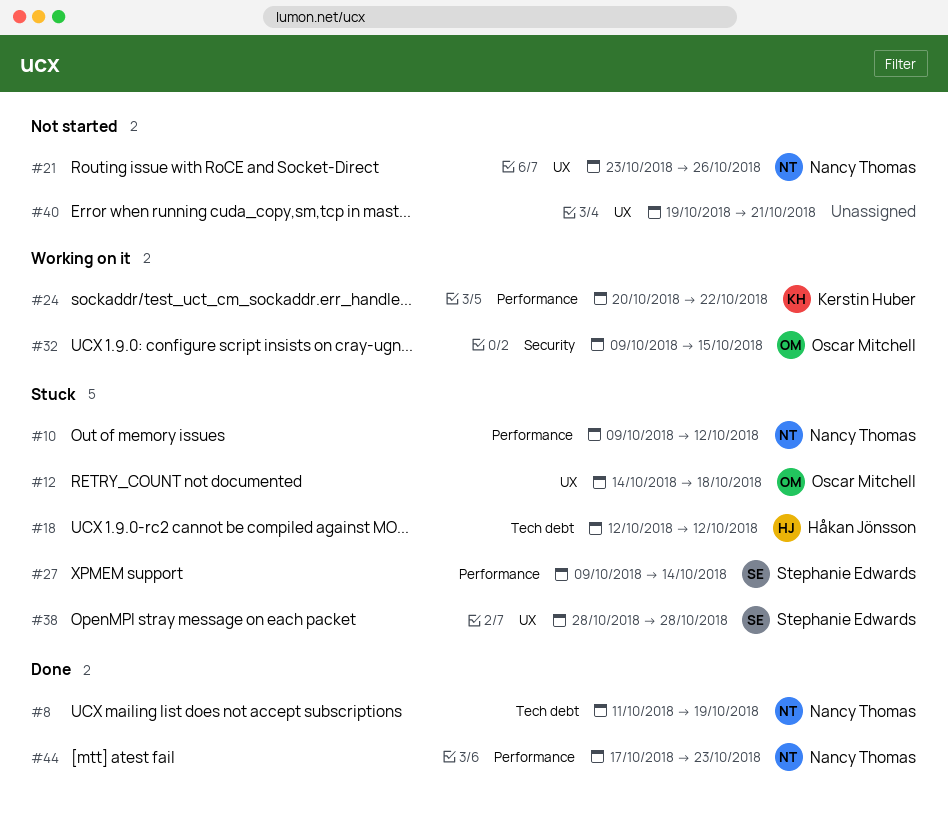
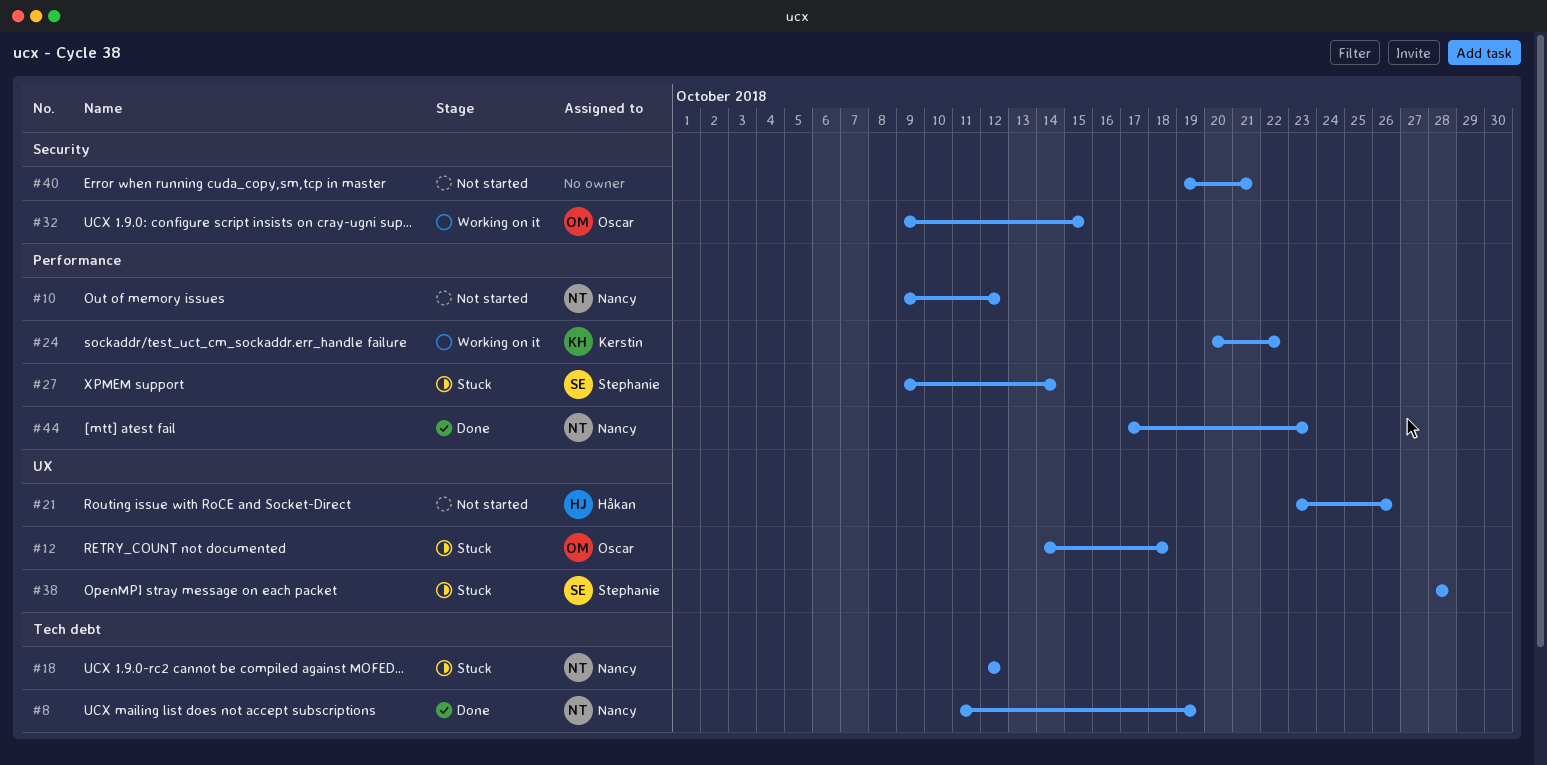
#10, status: Stuck -> Not started
#18, owner: Håkan Jönsson -> Nancy Thomas
#21, owner: Nancy Thomas -> Håkan Jönsson
#40, label: UX -> Security

